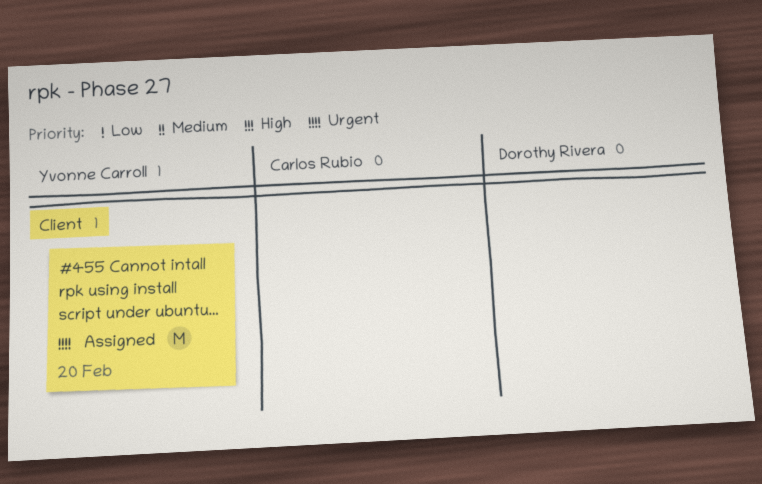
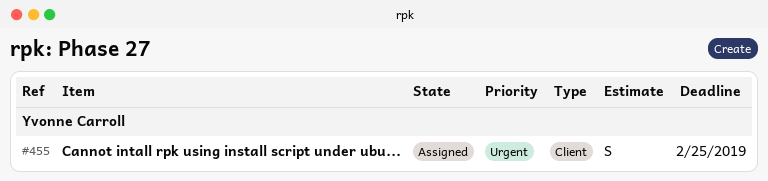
#455, estimate: M -> S
#455, due: Feb 20 -> Feb 25

